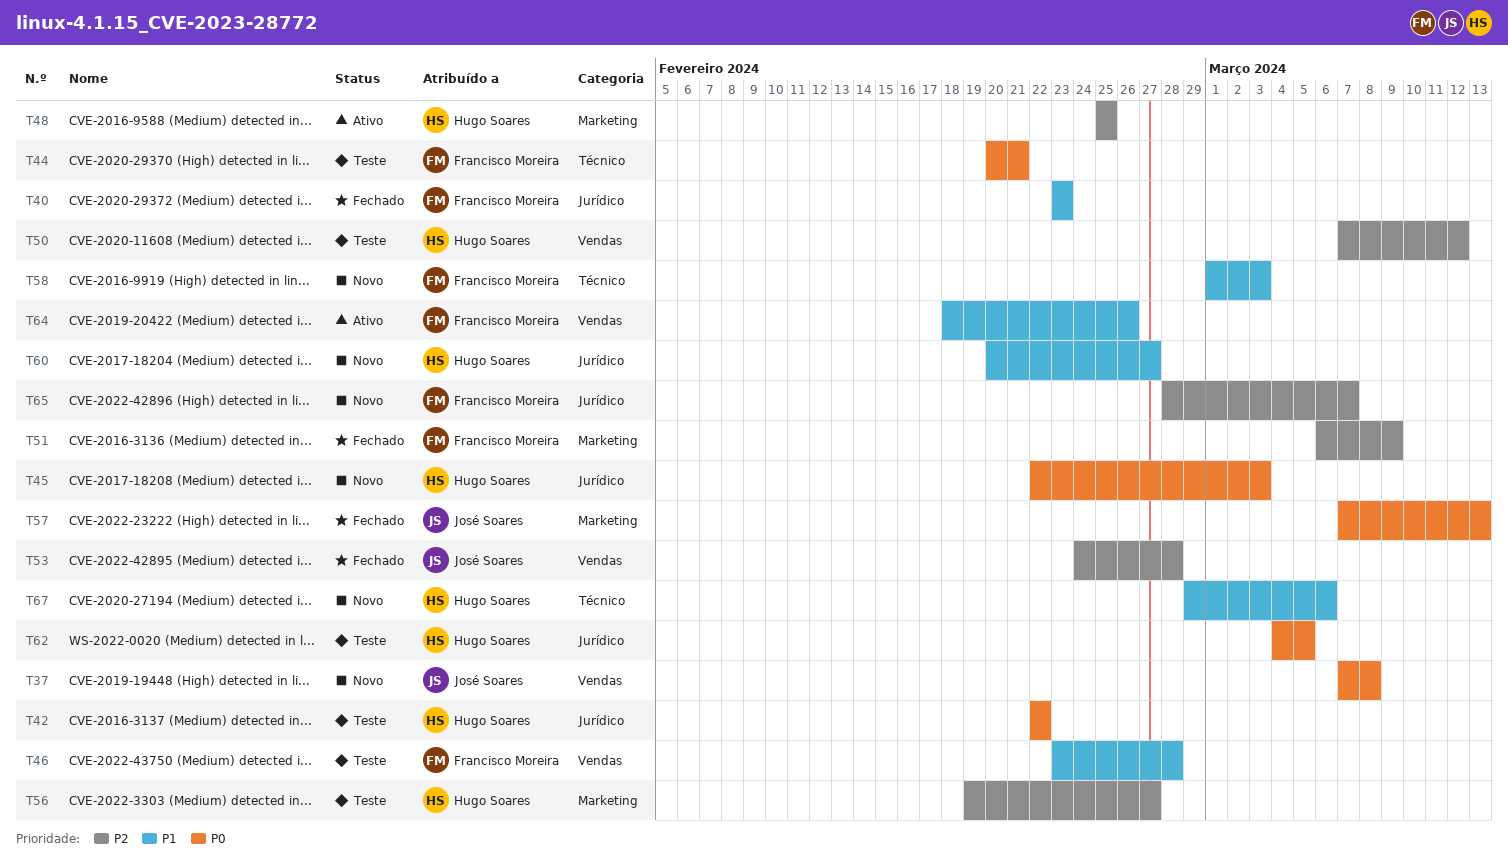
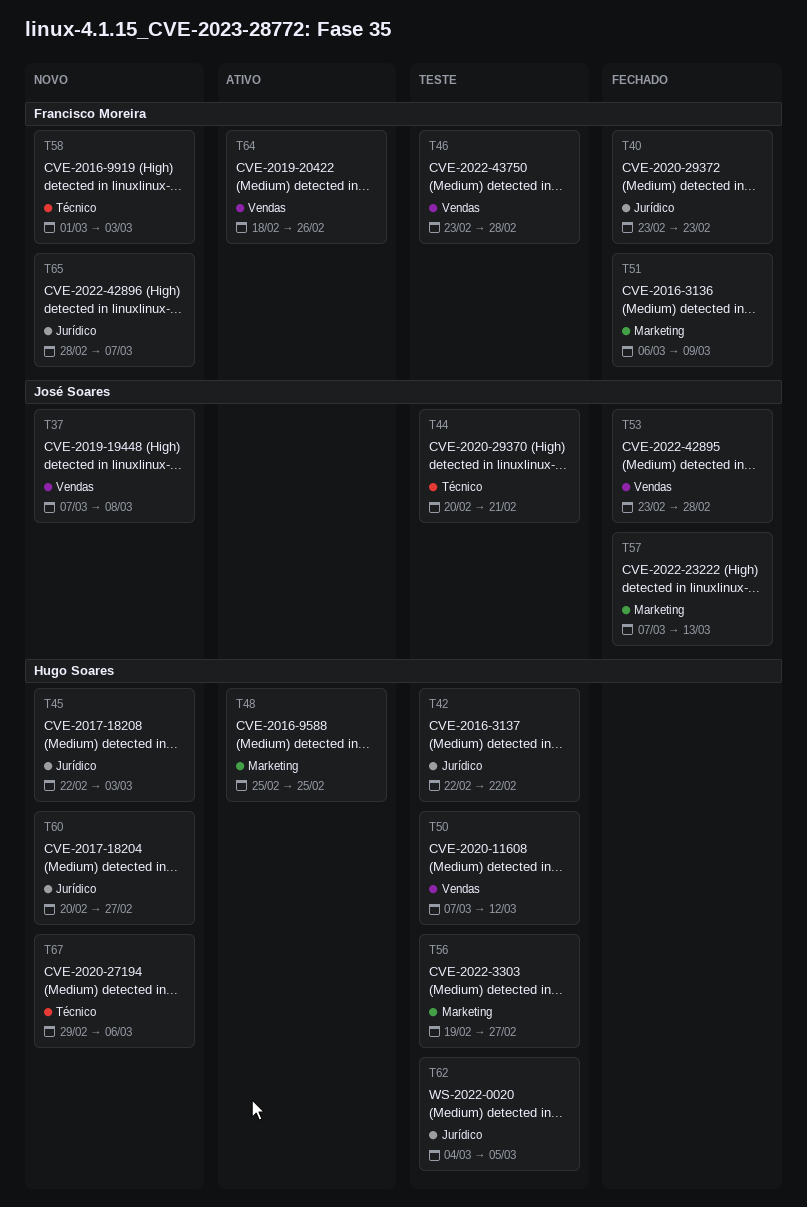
T44, owner: Francisco Moreira -> José Soares
T53, start: Feb 24 -> Feb 23

